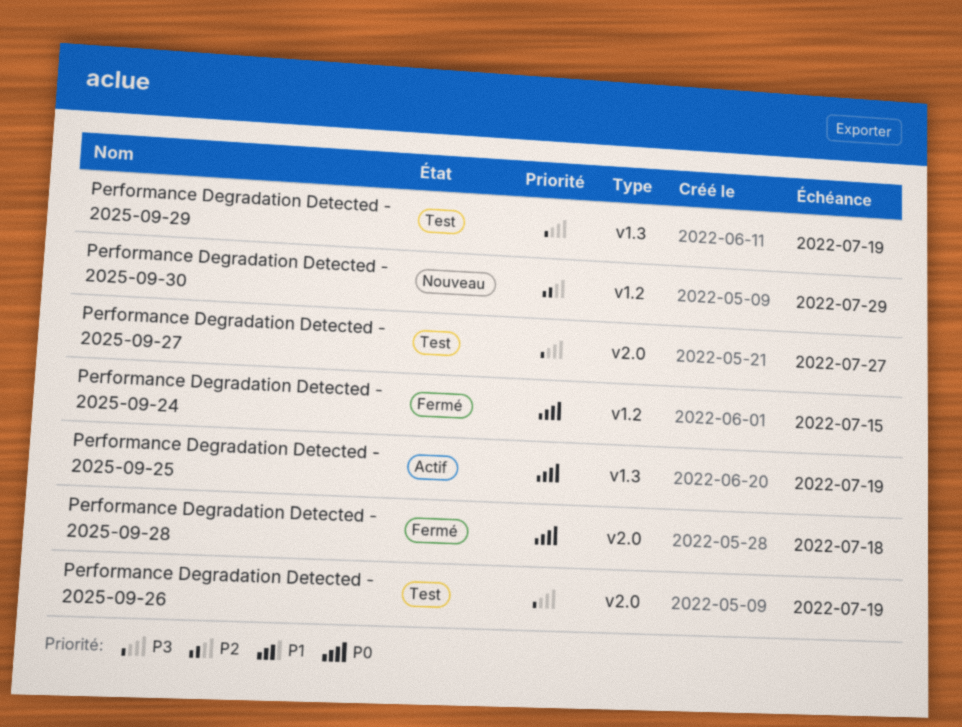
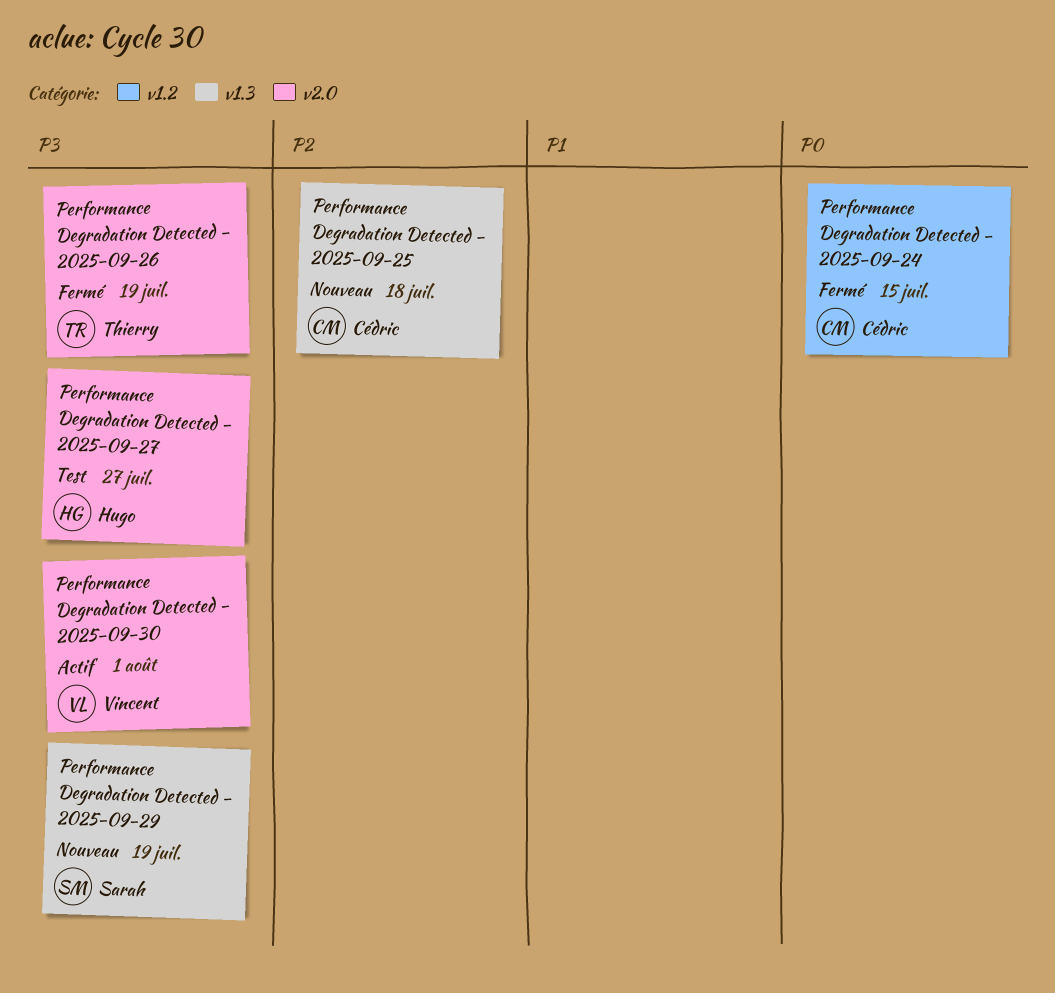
Performance Degradation Detected - 2025-09-25, status: Actif -> Nouveau
Performance Degradation Detected - 2025-09-25, priority: P0 -> P2
Performance Degradation Detected - 2025-09-25, due: Jul 19 -> Jul 18
Performance Degradation Detected - 2025-09-26, status: Test -> Fermé
Performance Degradation Detected - 2025-09-28: present -> none
Performance Degradation Detected - 2025-09-29, status: Test -> Nouveau
Performance Degradation Detected - 2025-09-30, status: Nouveau -> Actif
Performance Degradation Detected - 2025-09-30, priority: P2 -> P3
Performance Degradation Detected - 2025-09-30, label: v1.2 -> v2.0
Performance Degradation Detected - 2025-09-30, due: Jul 29 -> Aug 1

